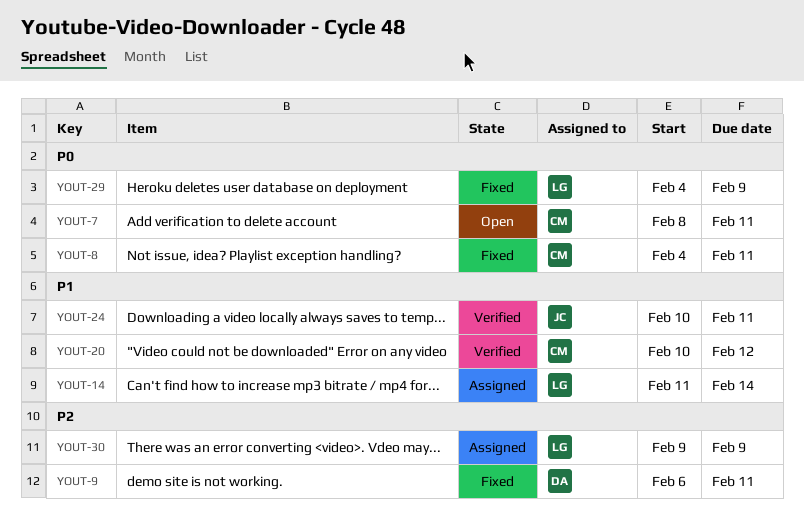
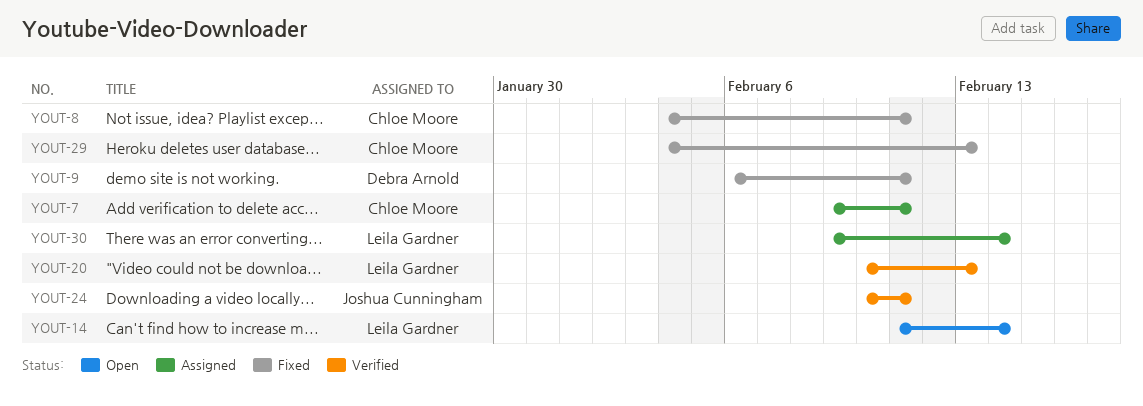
YOUT-7, status: Open -> Assigned
YOUT-7, start: Feb 8 -> Feb 9
YOUT-14, status: Assigned -> Open
YOUT-20, owner: Chloe Moore -> Leila Gardner
YOUT-20, due: Feb 12 -> Feb 13
YOUT-29, owner: Leila Gardner -> Chloe Moore
YOUT-29, due: Feb 9 -> Feb 13
YOUT-30, due: Feb 9 -> Feb 14

